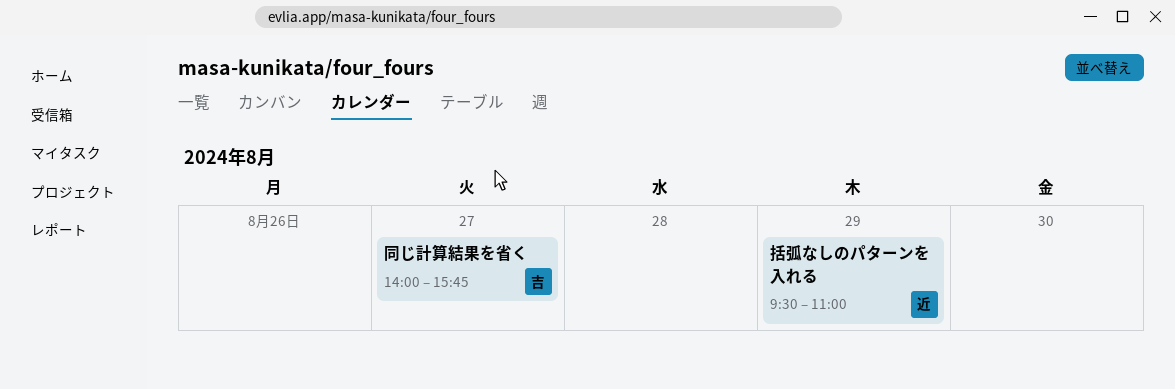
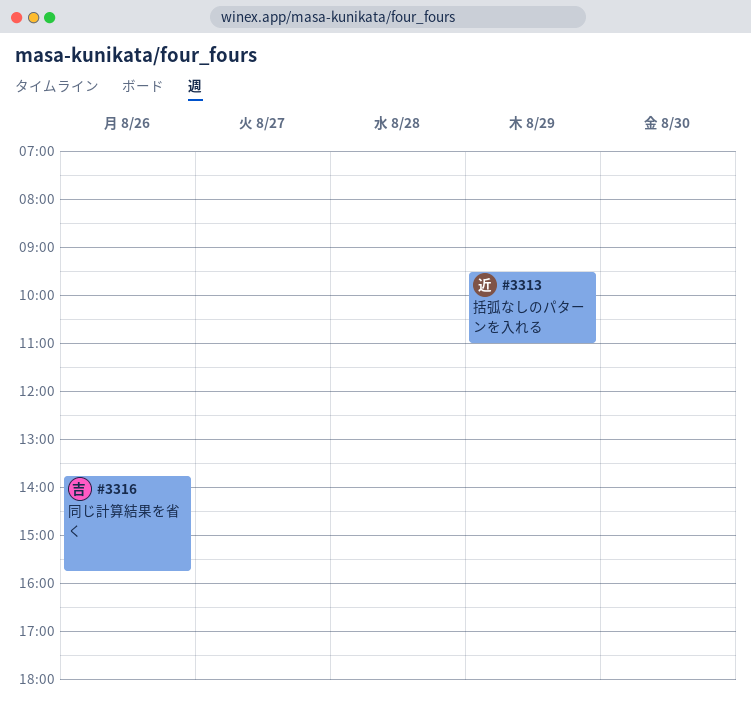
同じ計算結果を省く, day: Aug 27 -> Aug 26
同じ計算結果を省く, begins: 14:00 -> 13:45

